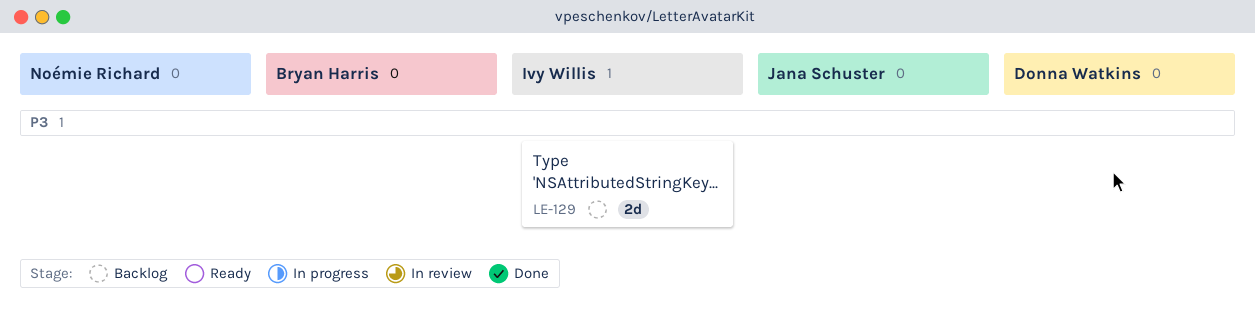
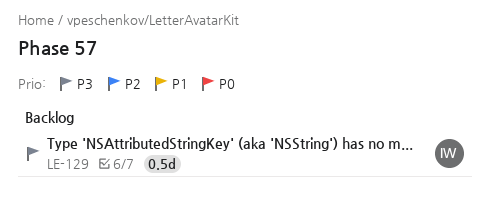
LE-129, estimate: 2d -> 0.5d

